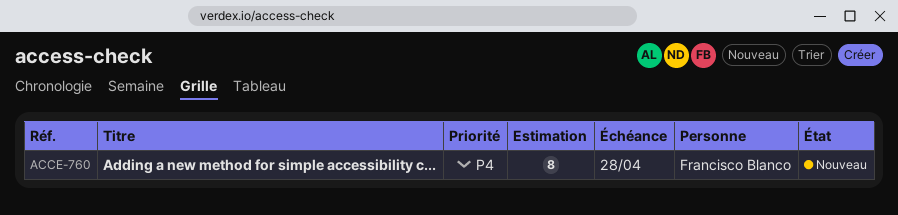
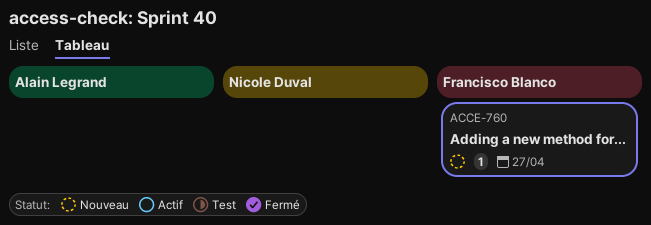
ACCE-760, estimate: 8 -> 1
ACCE-760, due: Apr 28 -> Apr 27

